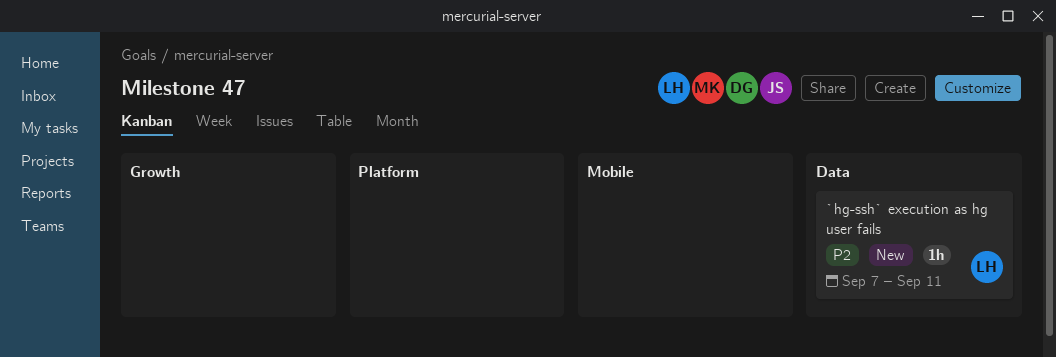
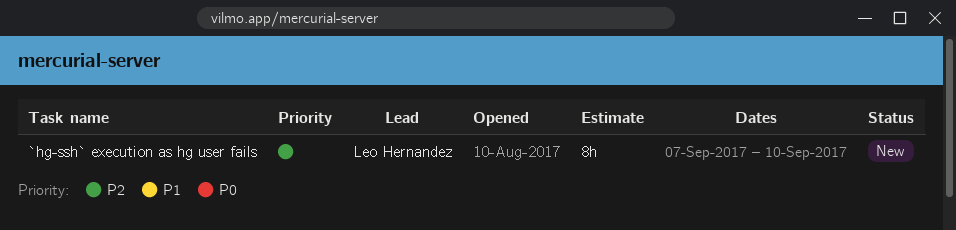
`hg-ssh` execution as hg user fails, estimate: 1h -> 8h
`hg-ssh` execution as hg user fails, due: Sep 11 -> Sep 10

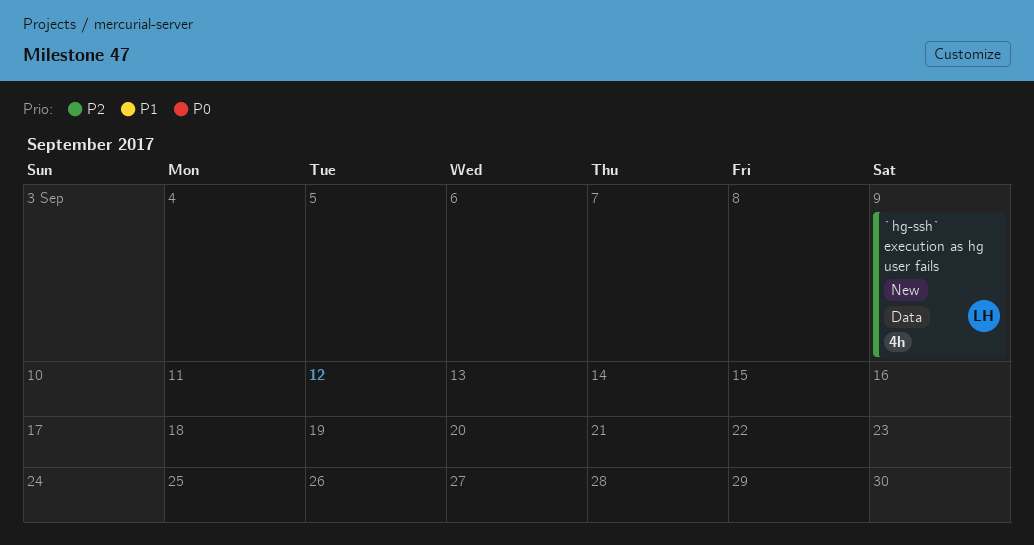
`hg-ssh` execution as hg user fails, estimate: 8h -> 4h
`hg-ssh` execution as hg user fails, due: Sep 10 -> Sep 9

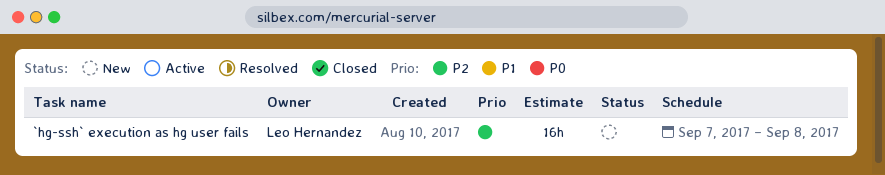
`hg-ssh` execution as hg user fails, estimate: 4h -> 16h
`hg-ssh` execution as hg user fails, due: Sep 9 -> Sep 8

